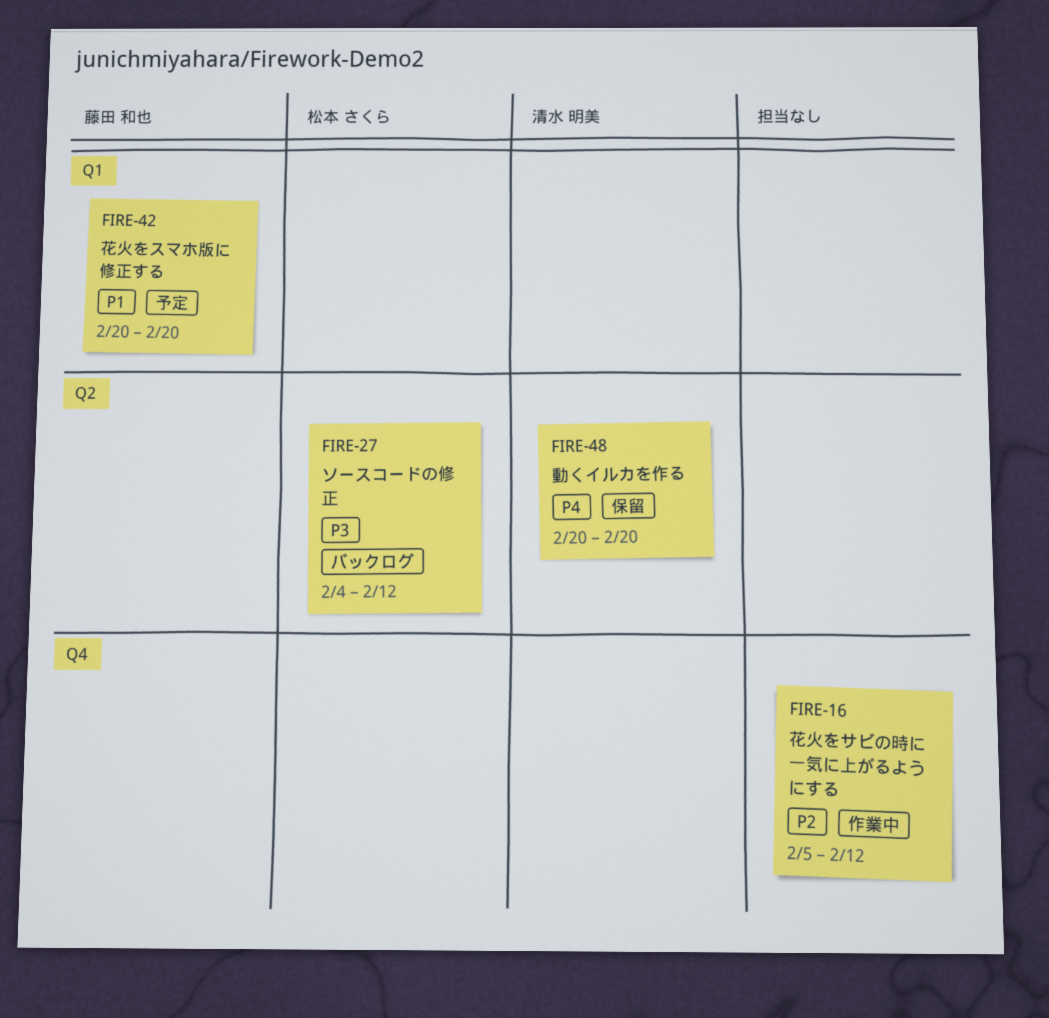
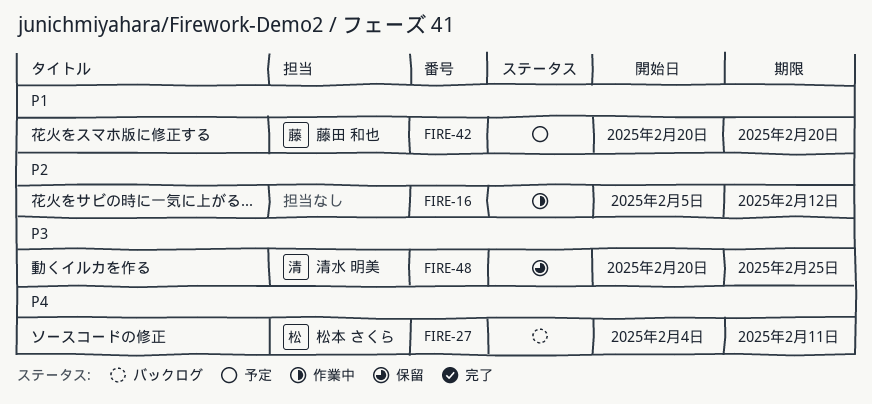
FIRE-27, priority: P3 -> P4
FIRE-27, due: Feb 12 -> Feb 11
FIRE-48, priority: P4 -> P3
FIRE-48, due: Feb 20 -> Feb 25

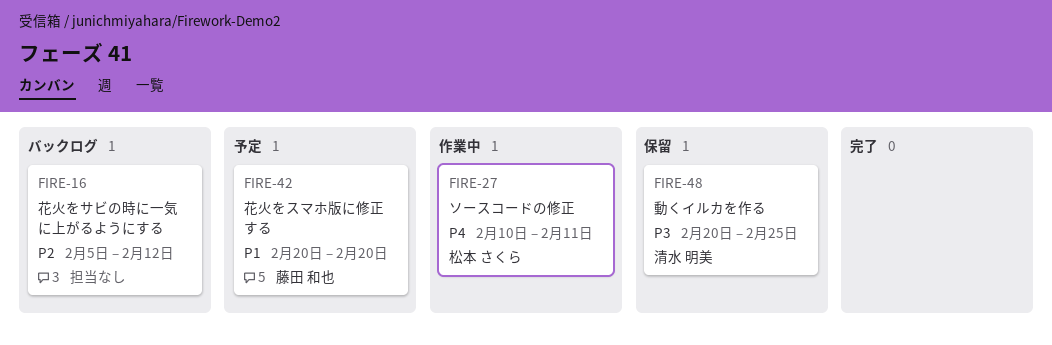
FIRE-16, status: 作業中 -> バックログ
FIRE-27, status: バックログ -> 作業中
FIRE-27, start: Feb 4 -> Feb 10

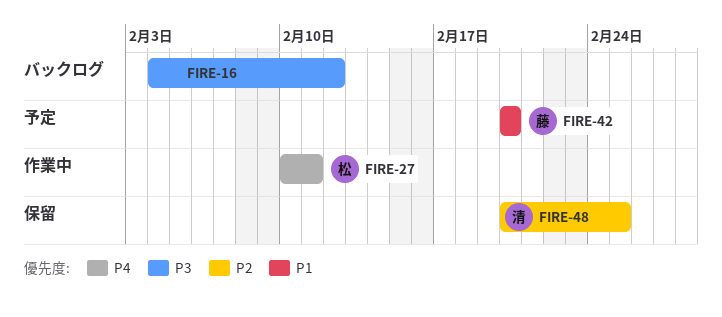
FIRE-16, priority: P2 -> P3
FIRE-16, start: Feb 5 -> Feb 4
FIRE-48, priority: P3 -> P2

